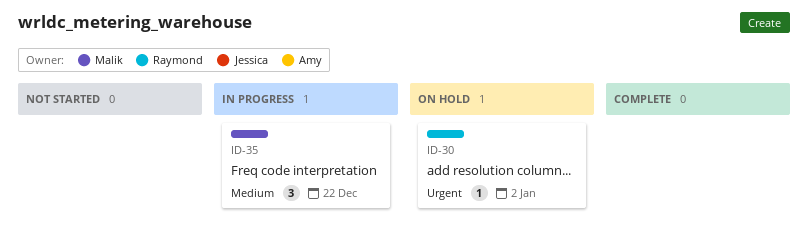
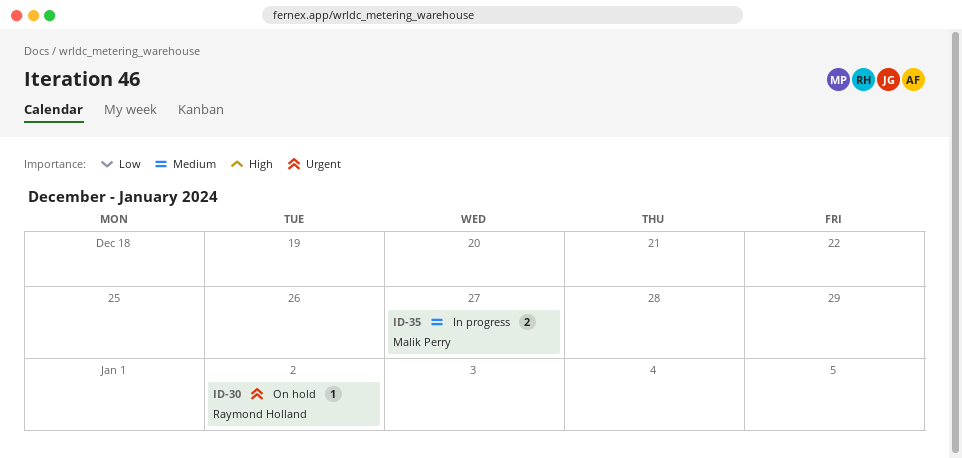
ID-35, estimate: 3 -> 2
ID-35, due: Dec 22 -> Dec 27

